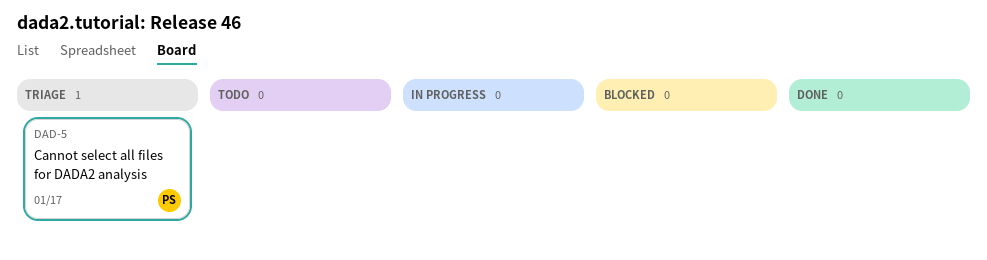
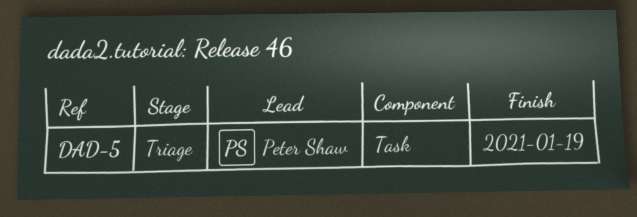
DAD-5, due: Jan 17 -> Jan 19

